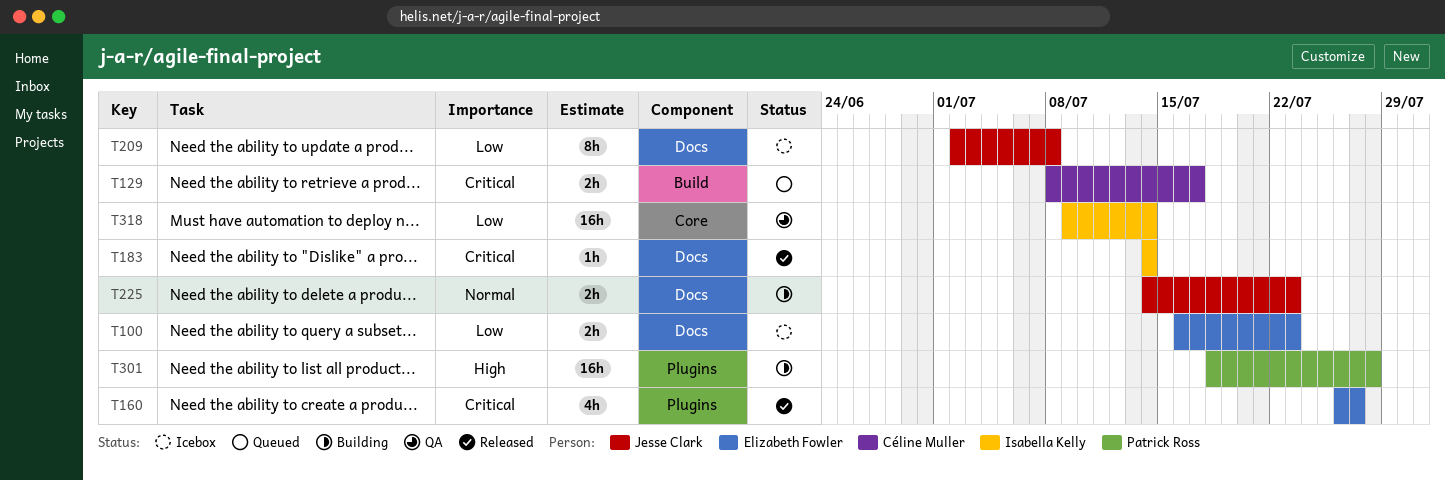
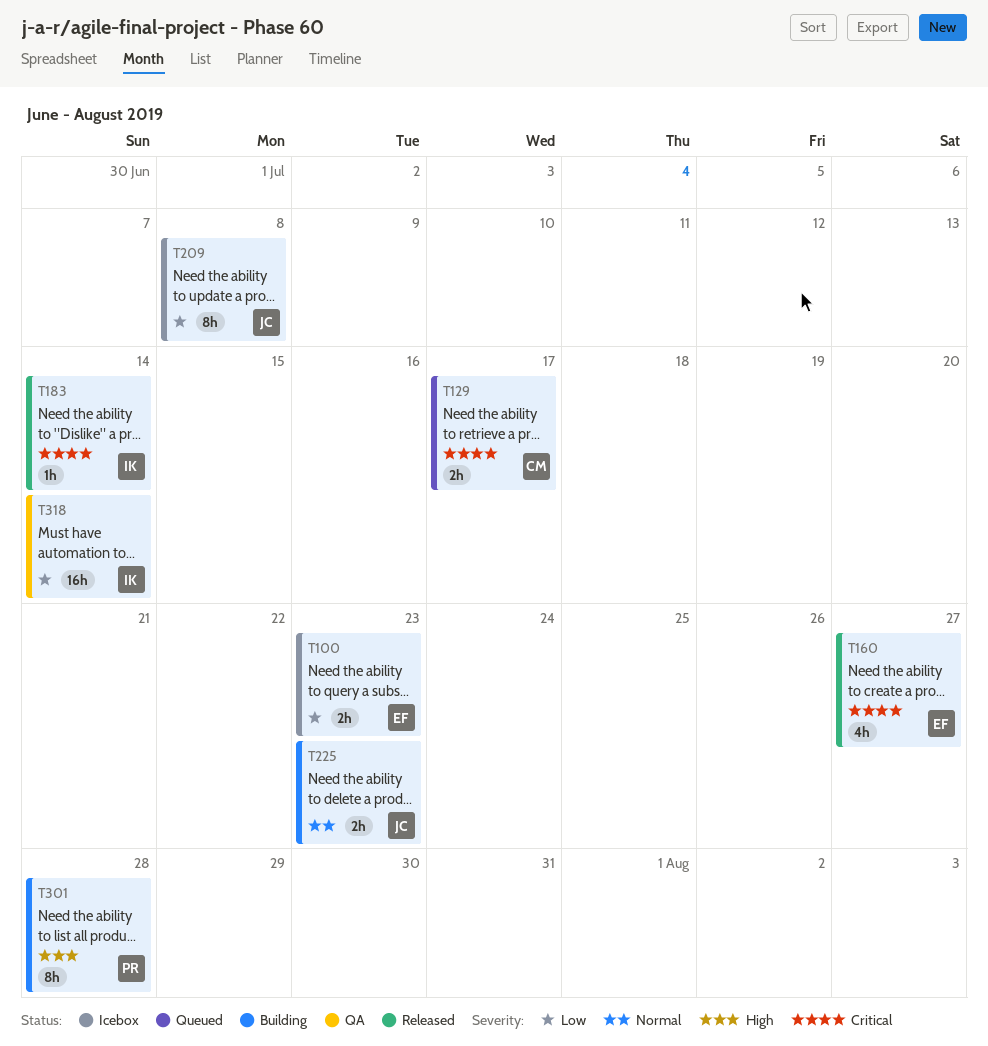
T301, estimate: 16h -> 8h

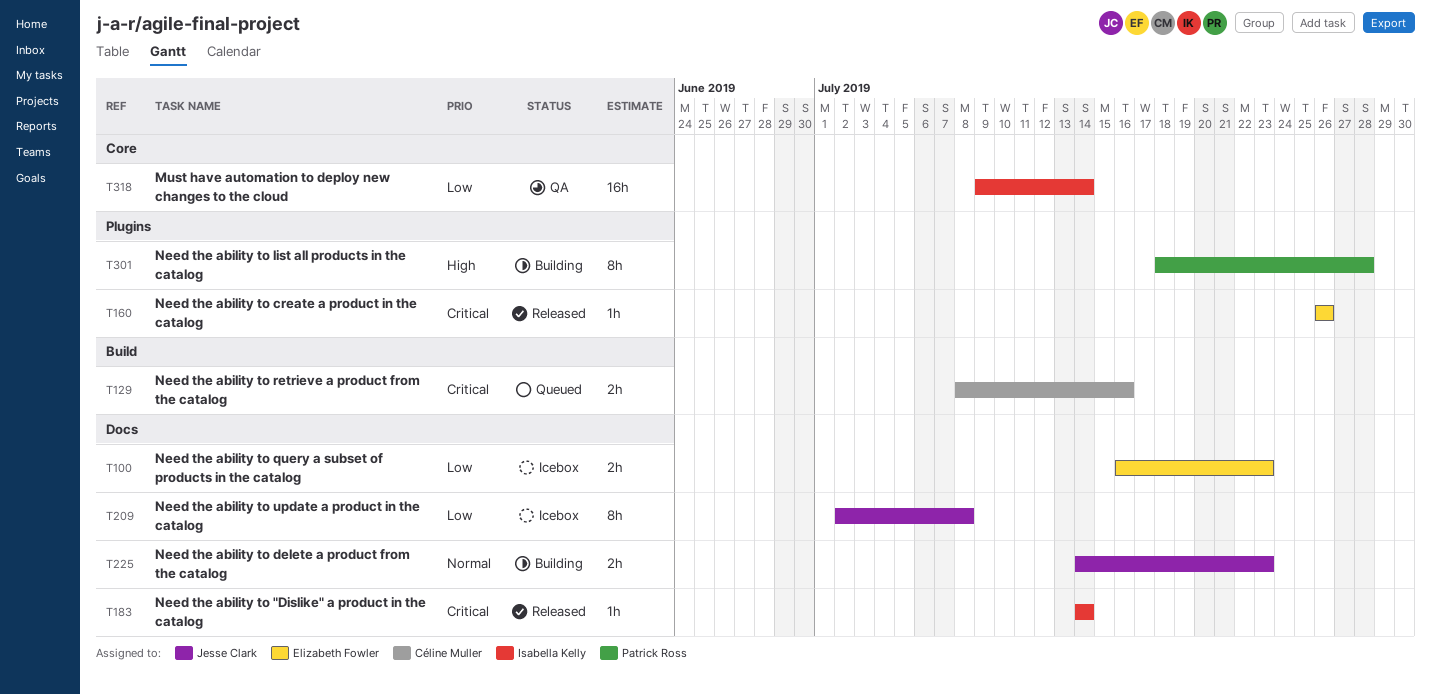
T129, due: Jul 17 -> Jul 16
T160, estimate: 4h -> 1h
T160, due: Jul 27 -> Jul 26

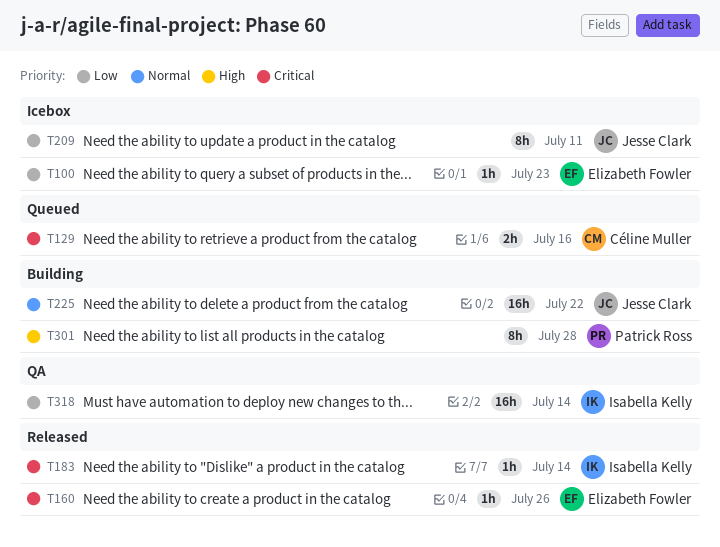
T100, estimate: 2h -> 1h
T209, due: Jul 8 -> Jul 11
T225, estimate: 2h -> 16h
T225, due: Jul 23 -> Jul 22

